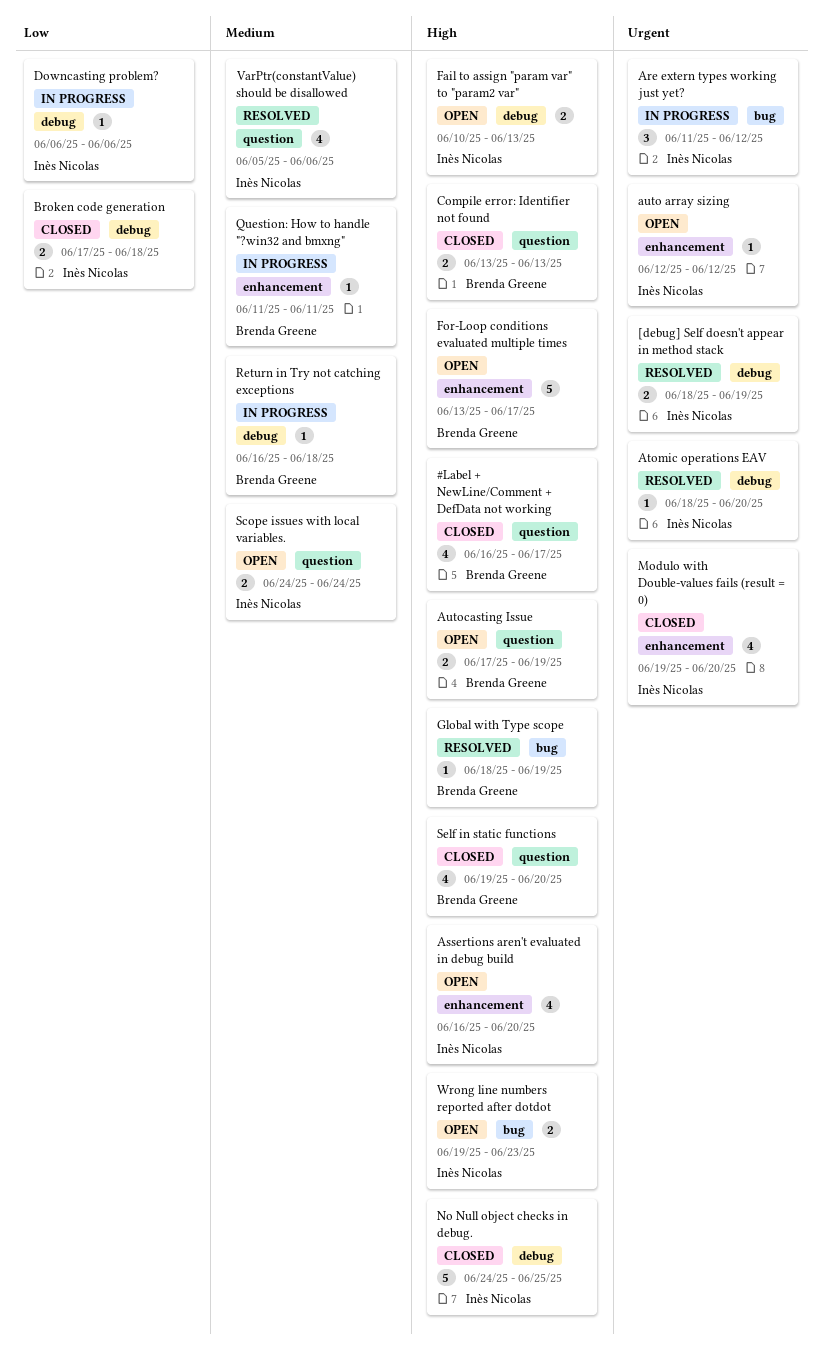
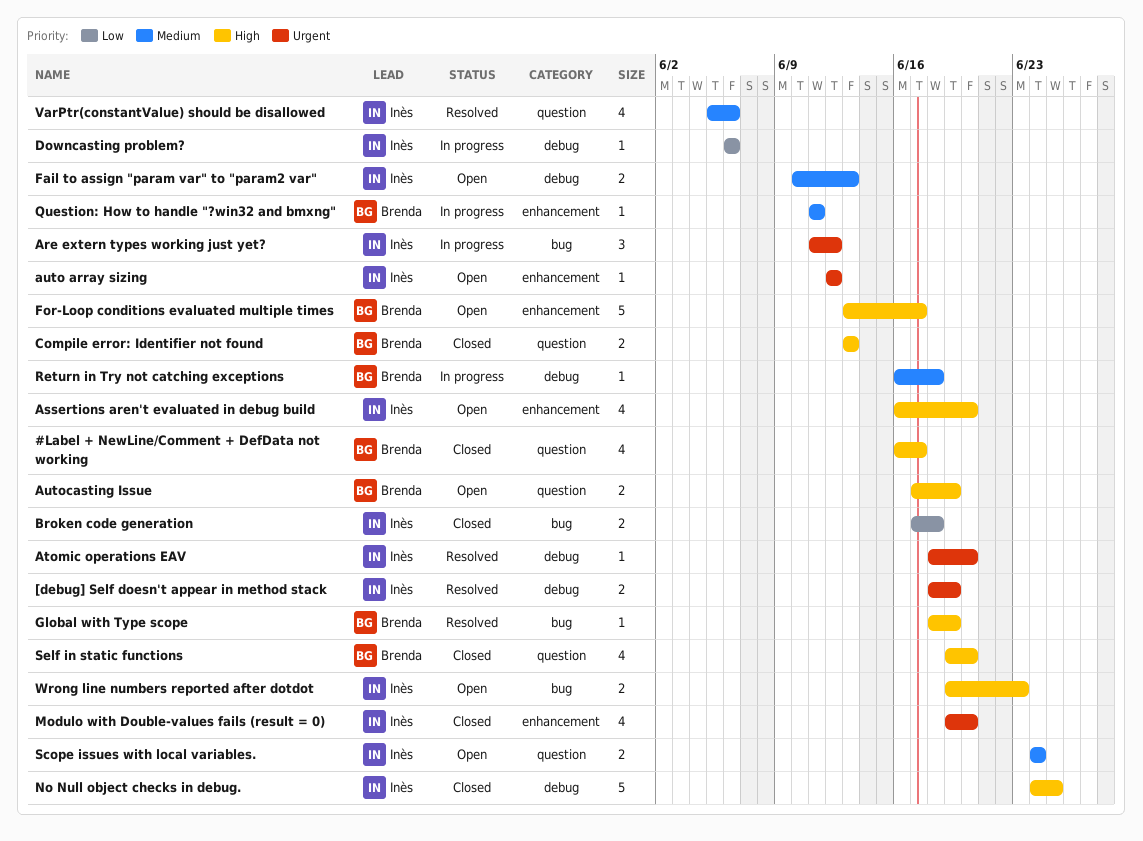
Broken code generation, label: debug -> bug
Fail to assign "param var" to "param2 var", priority: High -> Medium

